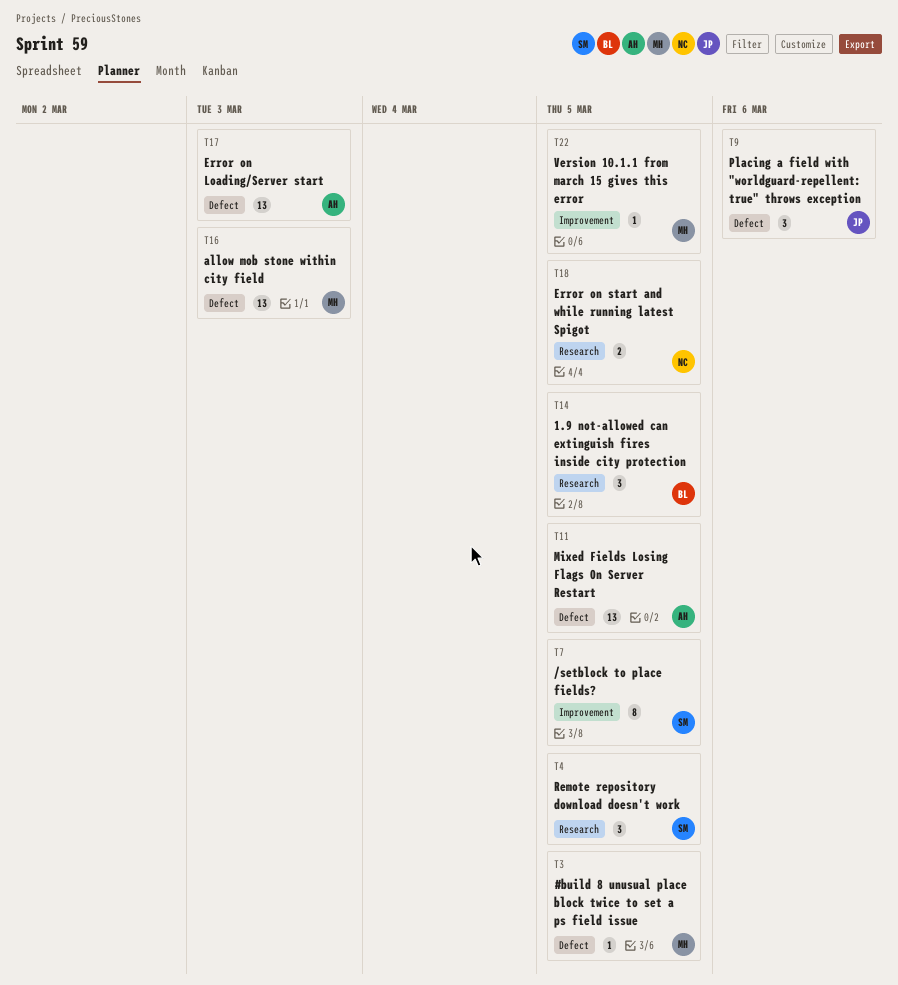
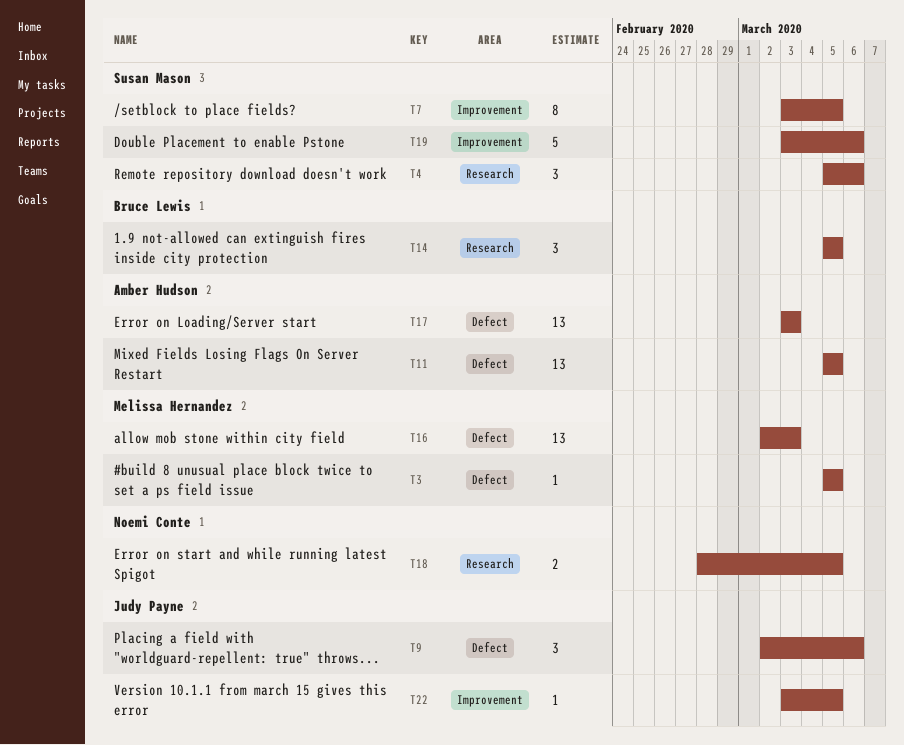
T4, due: Mar 5 -> Mar 6
T19: none -> present
T22, owner: Melissa Hernandez -> Judy Payne

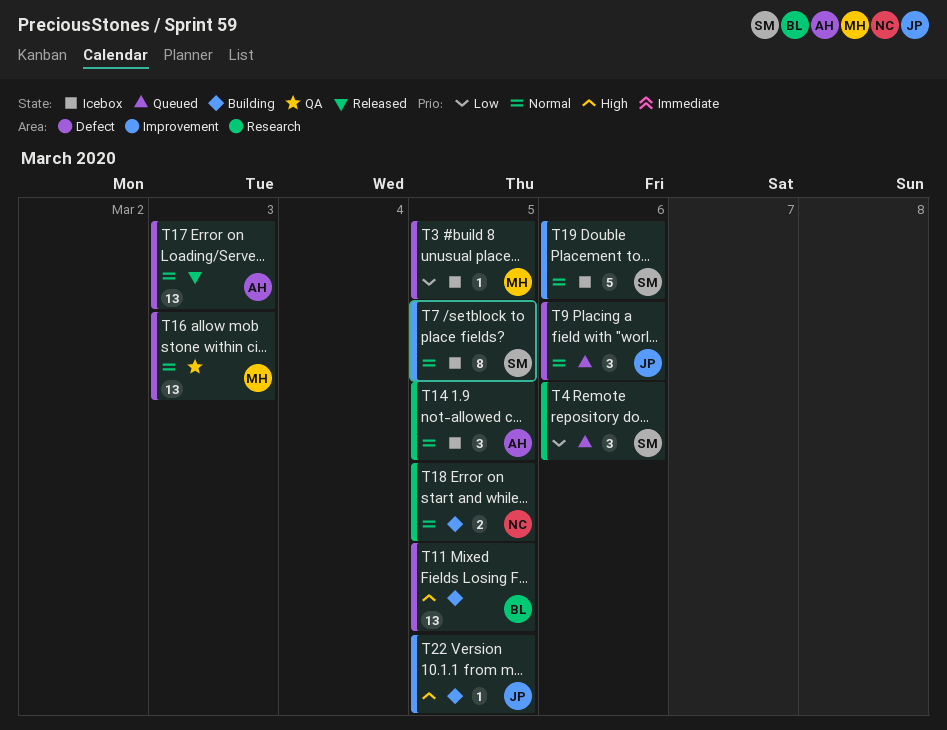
T11, owner: Amber Hudson -> Bruce Lewis
T14, owner: Bruce Lewis -> Amber Hudson

